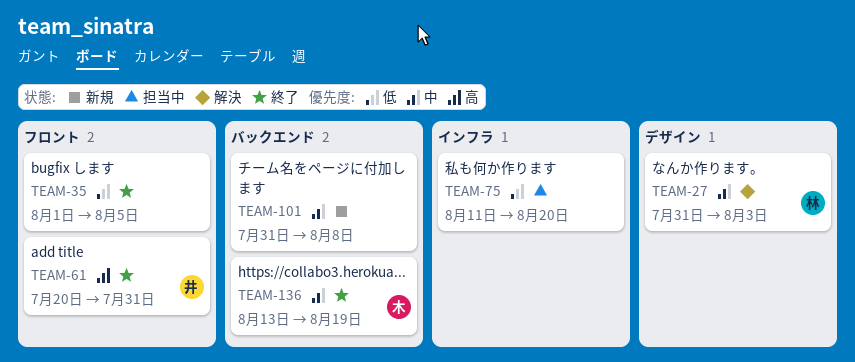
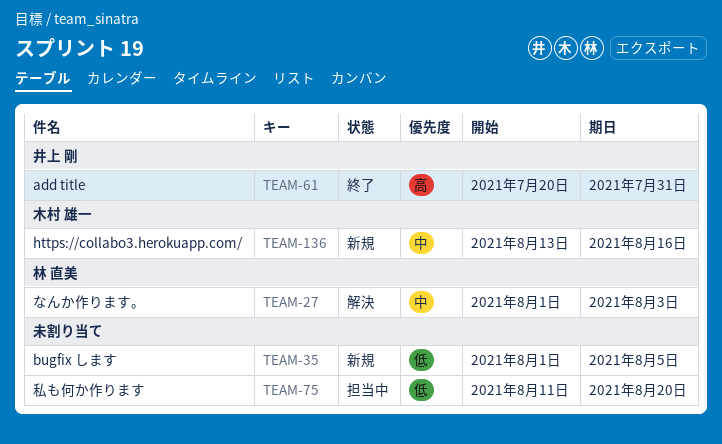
TEAM-27, start: Jul 31 -> Aug 1
TEAM-35, status: 終了 -> 新規
TEAM-101: present -> none
TEAM-136, status: 終了 -> 新規
TEAM-136, due: Aug 19 -> Aug 16

